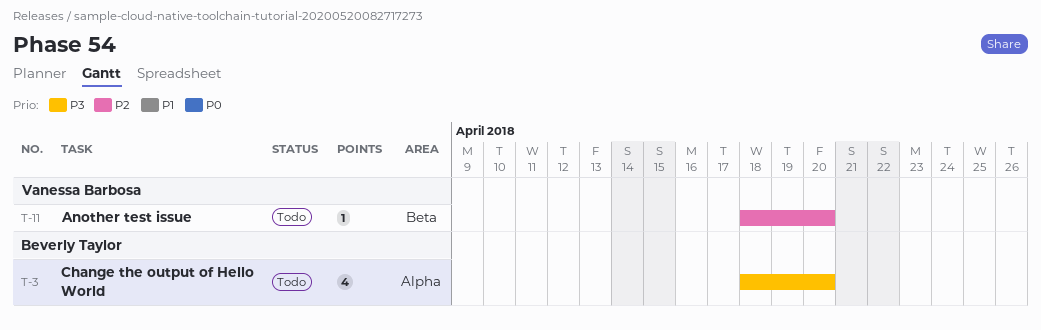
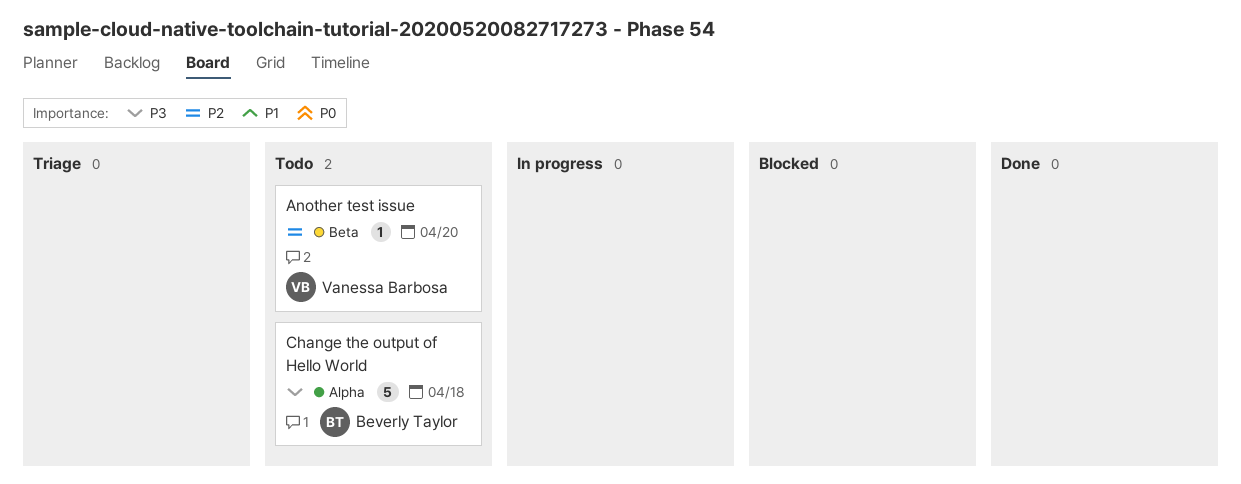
Change the output of Hello World, estimate: 4 -> 5
Change the output of Hello World, due: Apr 20 -> Apr 18

